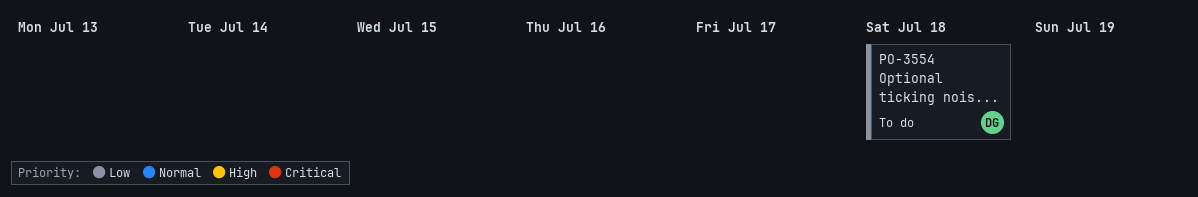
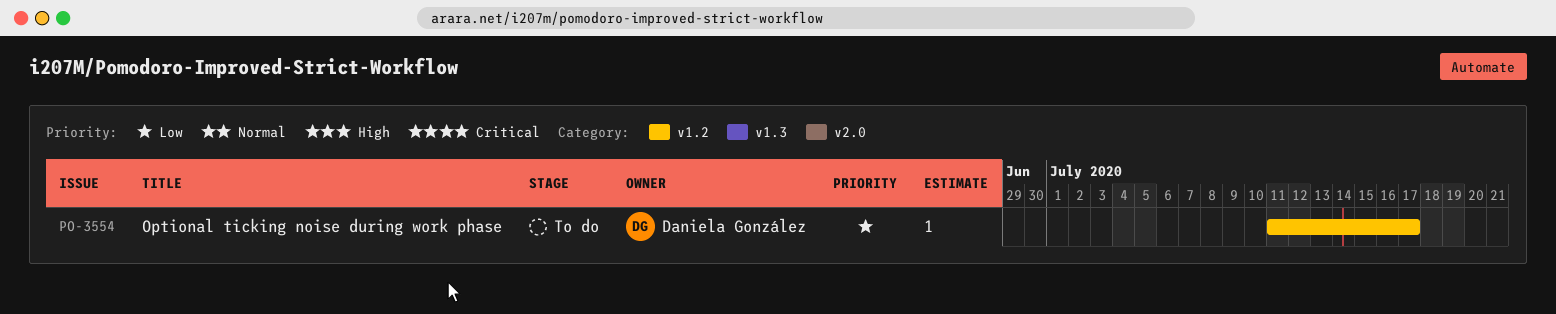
PO-3554, due: Jul 18 -> Jul 17

